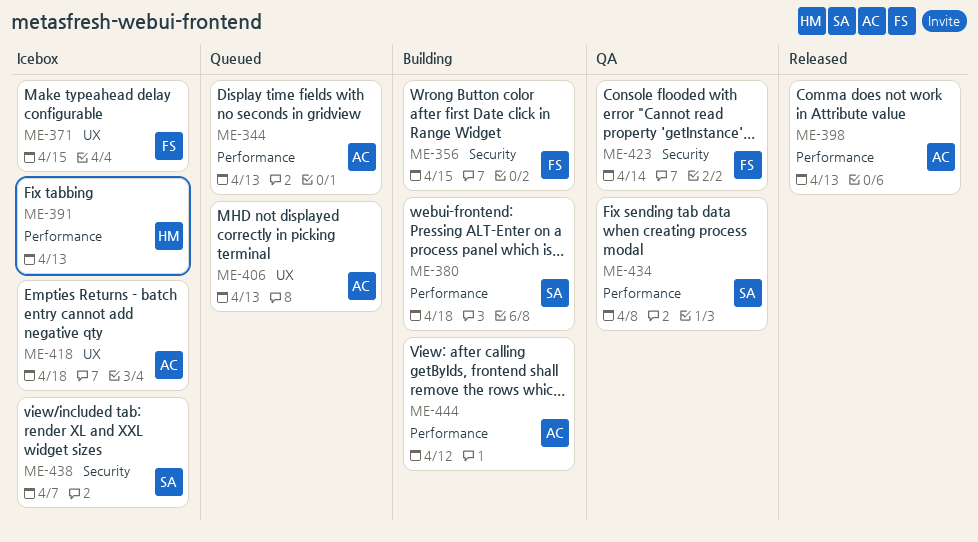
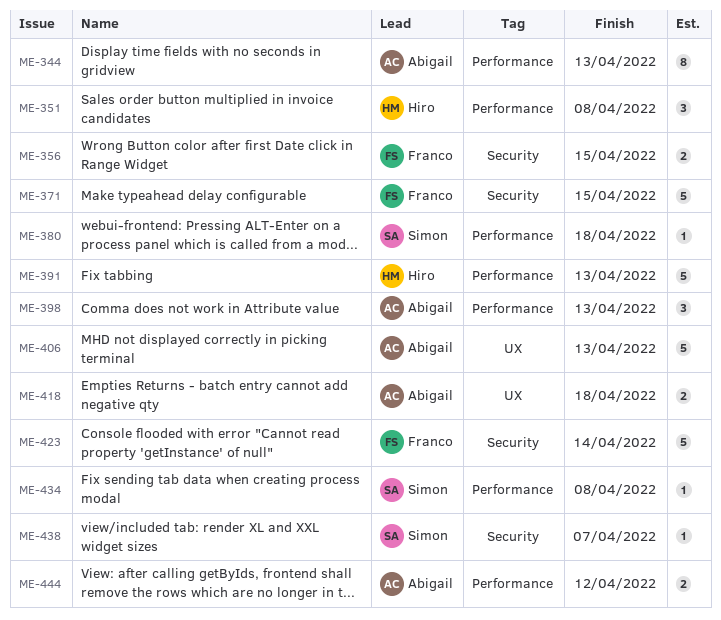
ME-351: none -> present
ME-371, label: UX -> Security

